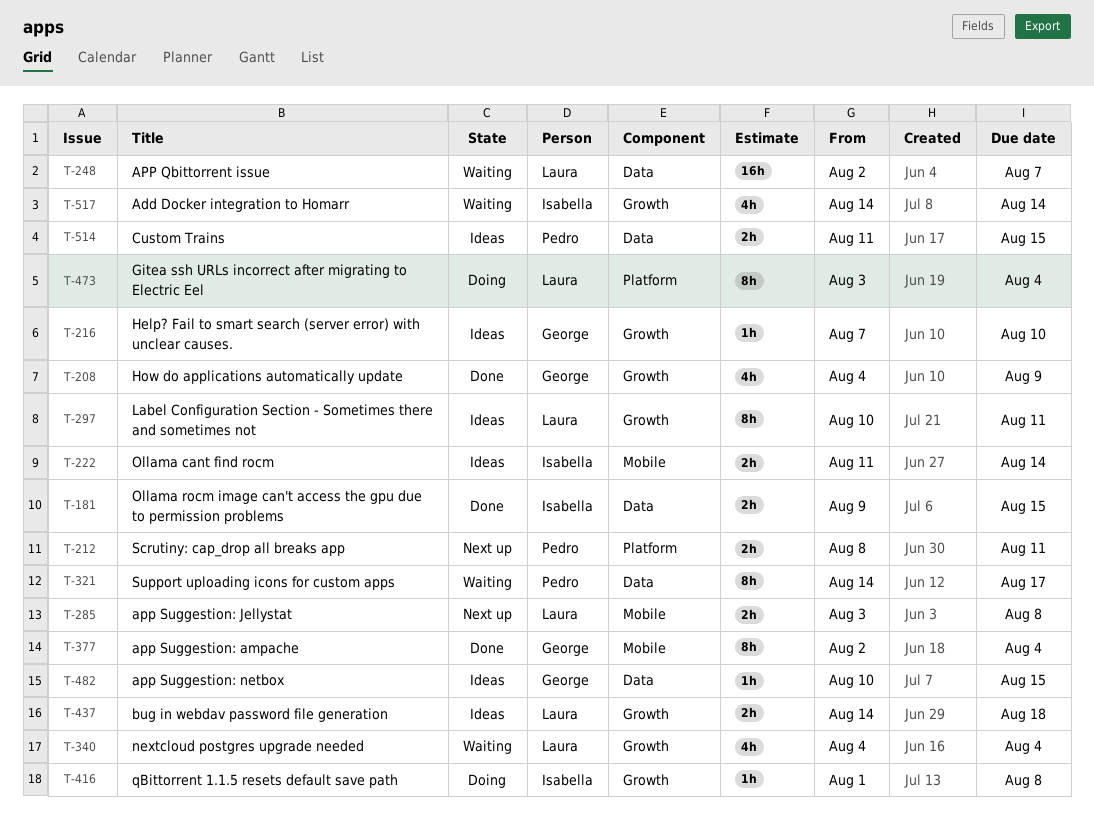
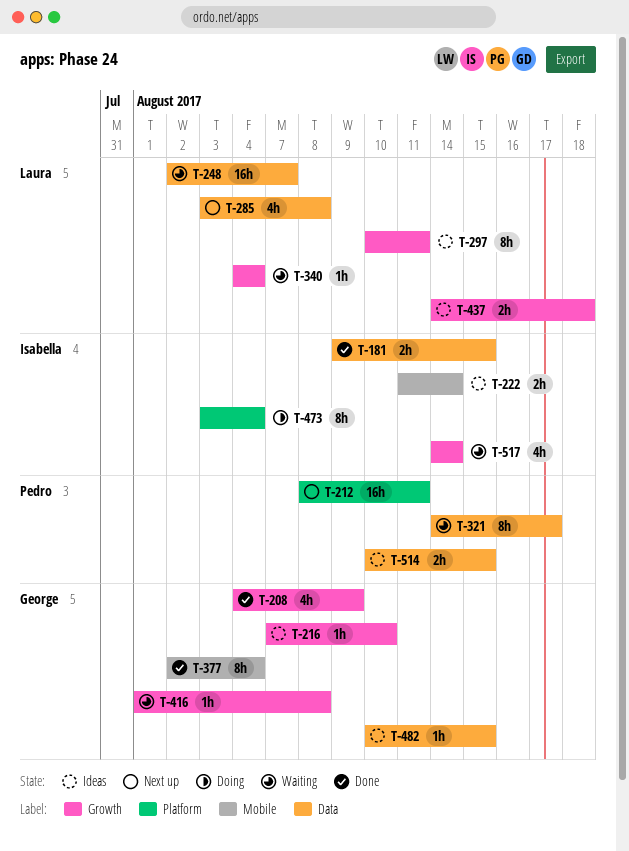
T-212, estimate: 2h -> 16h
T-285, label: Mobile -> Data
T-285, estimate: 2h -> 4h
T-340, estimate: 4h -> 1h
T-416, status: Doing -> Waiting
T-416, owner: Isabella -> George
T-473, owner: Laura -> Isabella
T-514, start: Aug 11 -> Aug 10

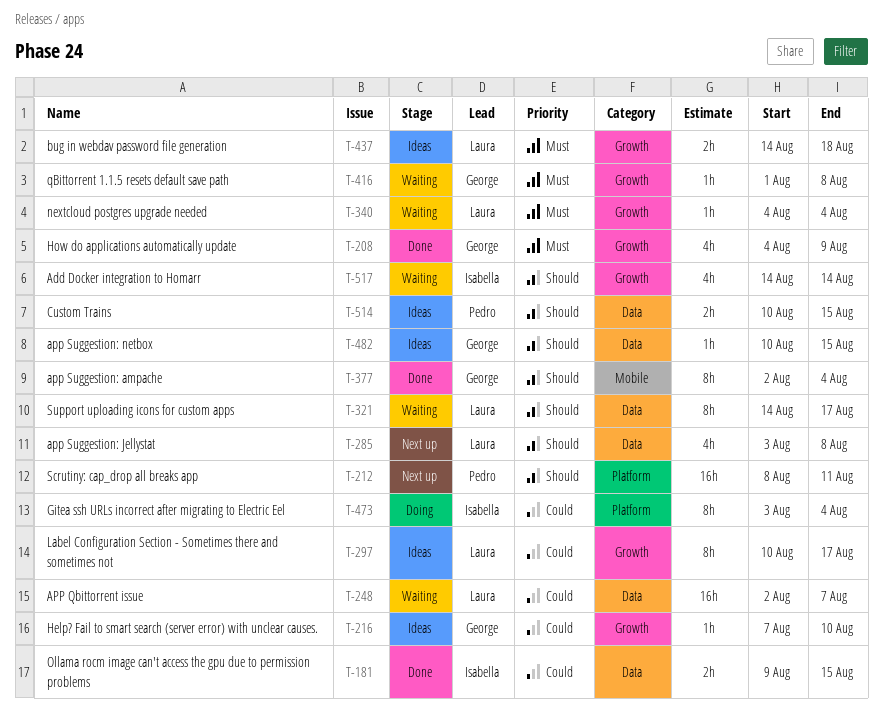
T-222: present -> none
T-297, due: Aug 11 -> Aug 17
T-321, owner: Pedro -> Laura

